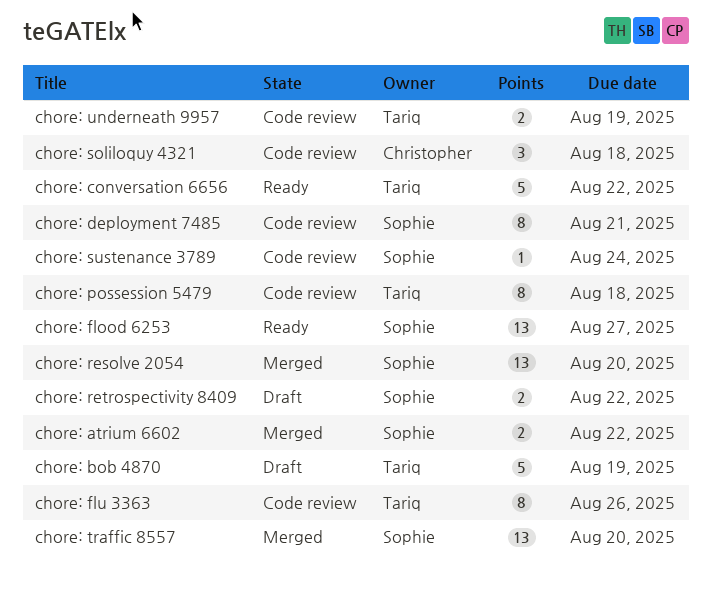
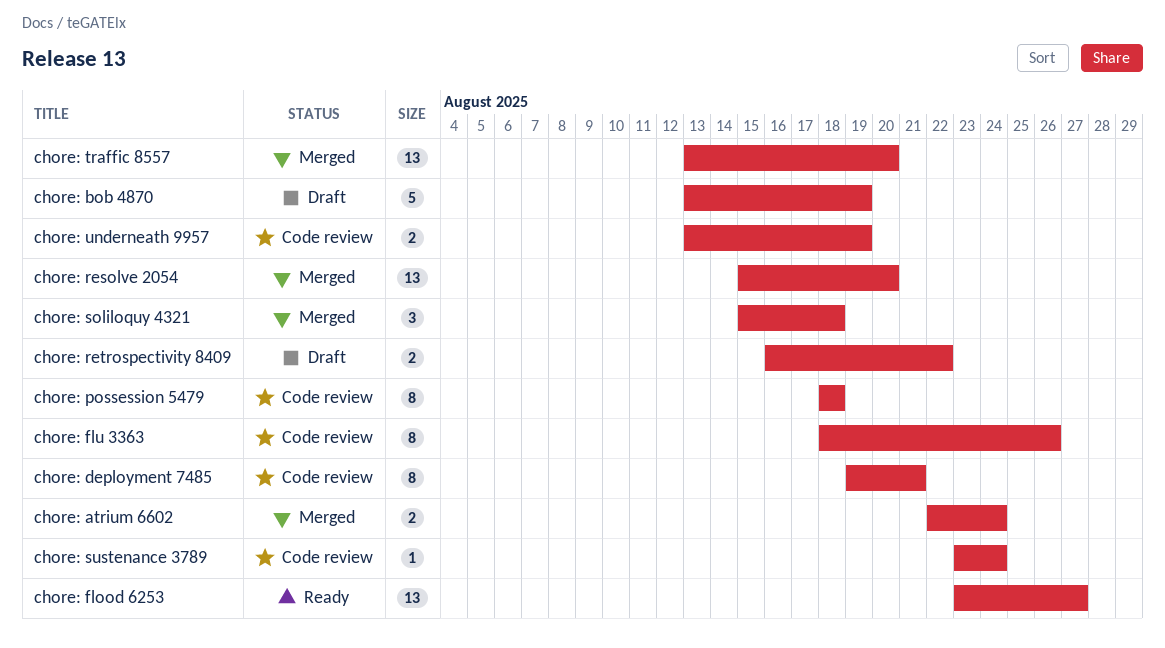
chore: atrium 6602, due: Aug 22 -> Aug 24
chore: conversation 6656: present -> none
chore: soliloquy 4321, status: Code review -> Merged

